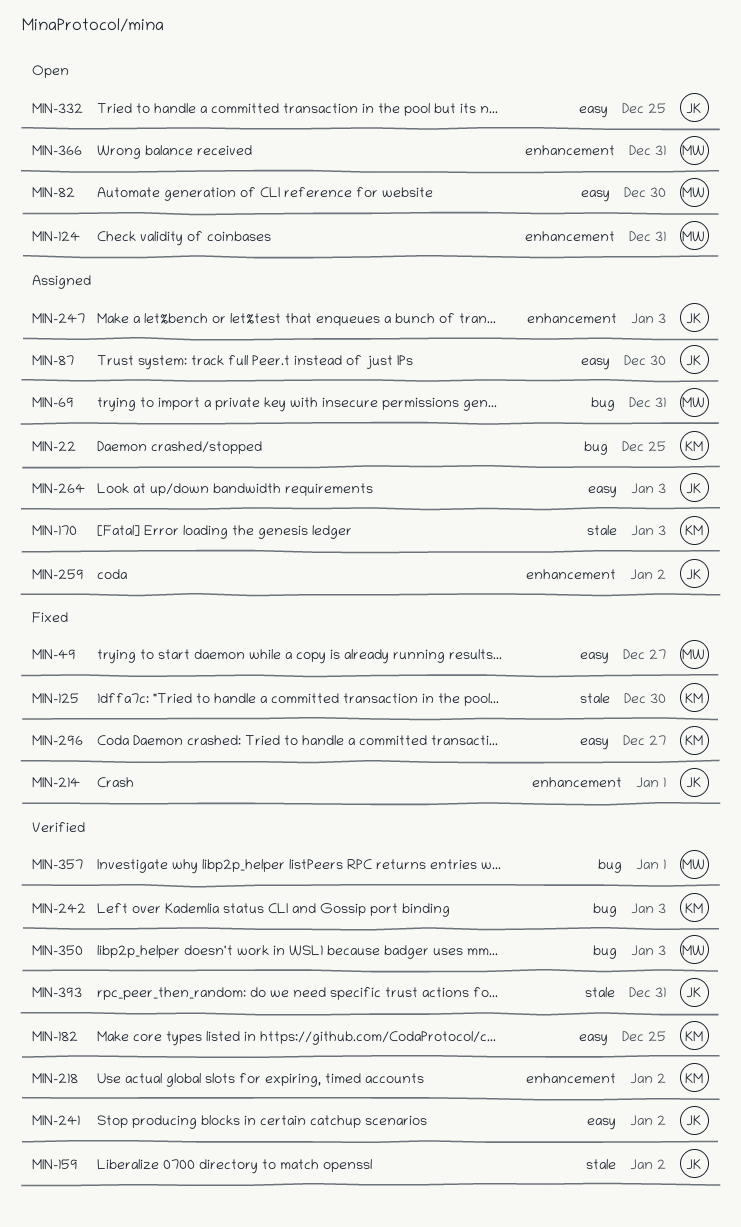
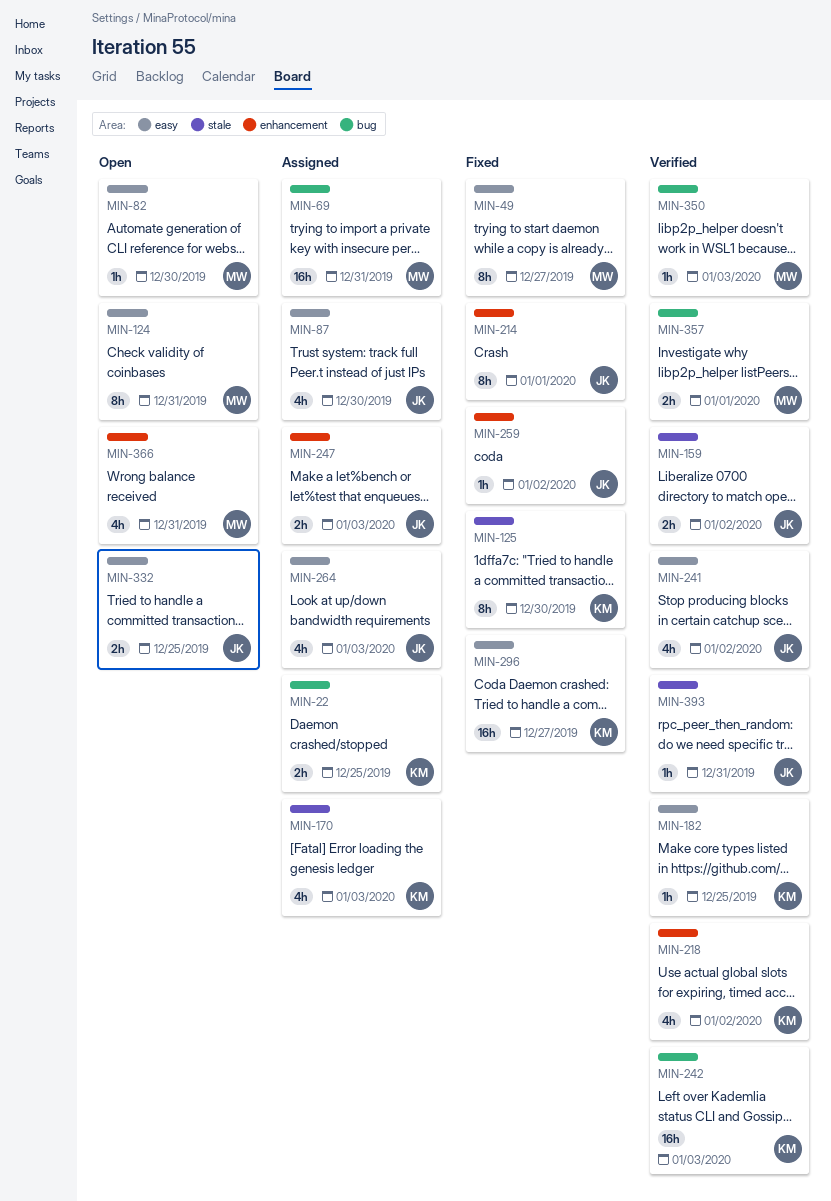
MIN-124, label: enhancement -> easy
MIN-259, status: Assigned -> Fixed

